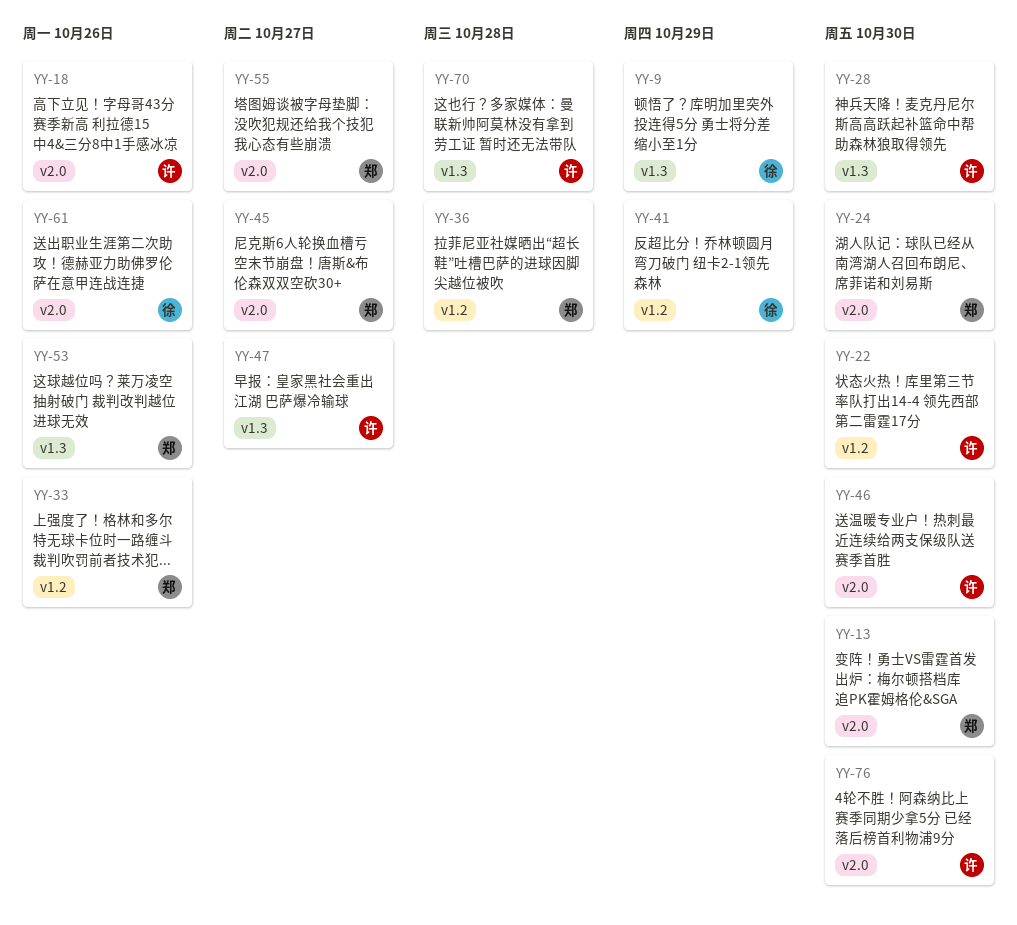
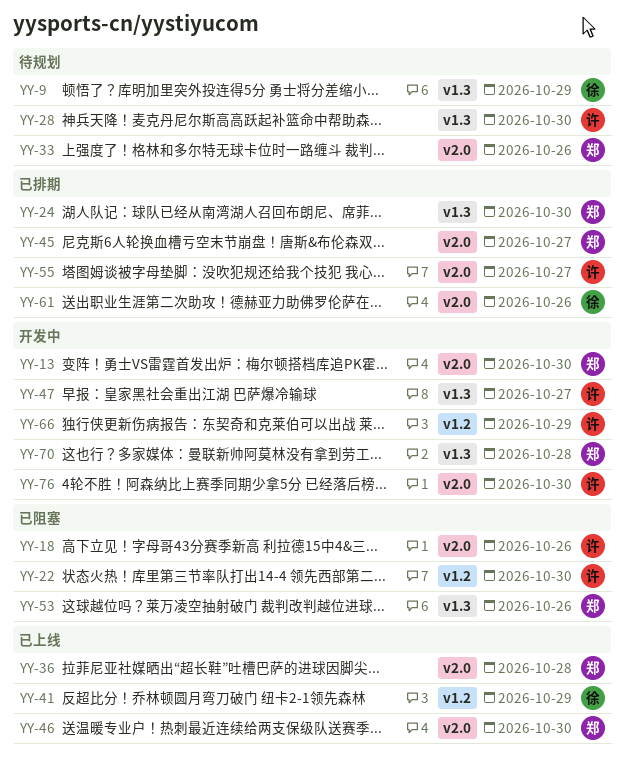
YY-24, label: v2.0 -> v1.3
YY-33, label: v1.2 -> v2.0
YY-36, label: v1.2 -> v2.0
YY-46, owner: 许 -> 郑
YY-55, owner: 郑 -> 许
YY-66: none -> present
YY-70, owner: 许 -> 郑

